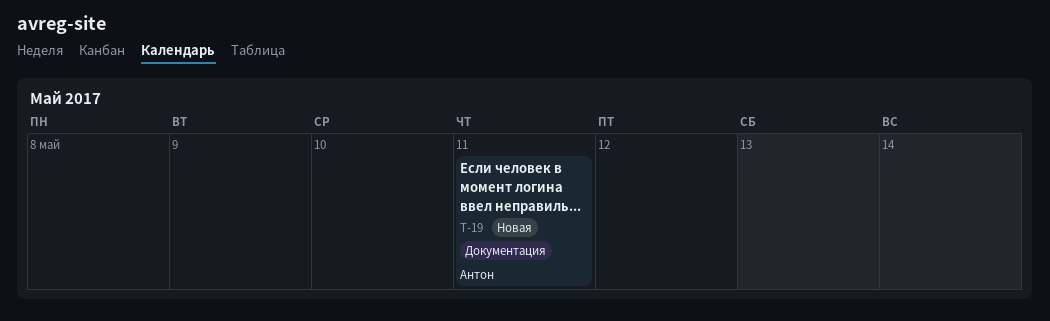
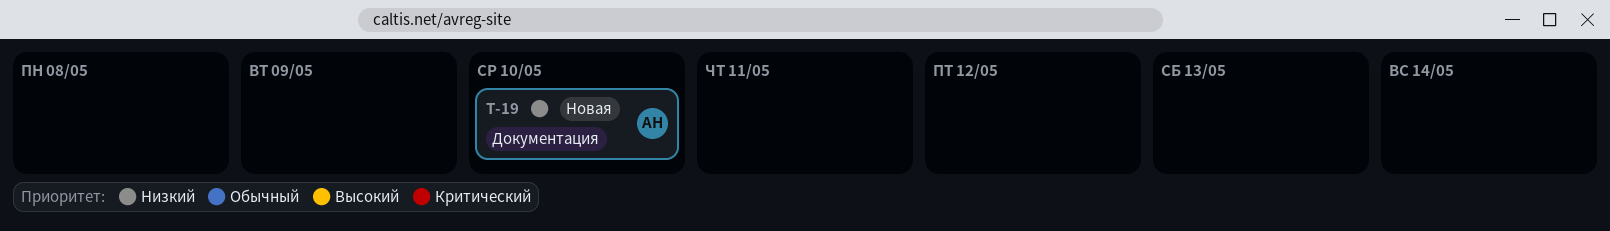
T-19, due: May 11 -> May 10

